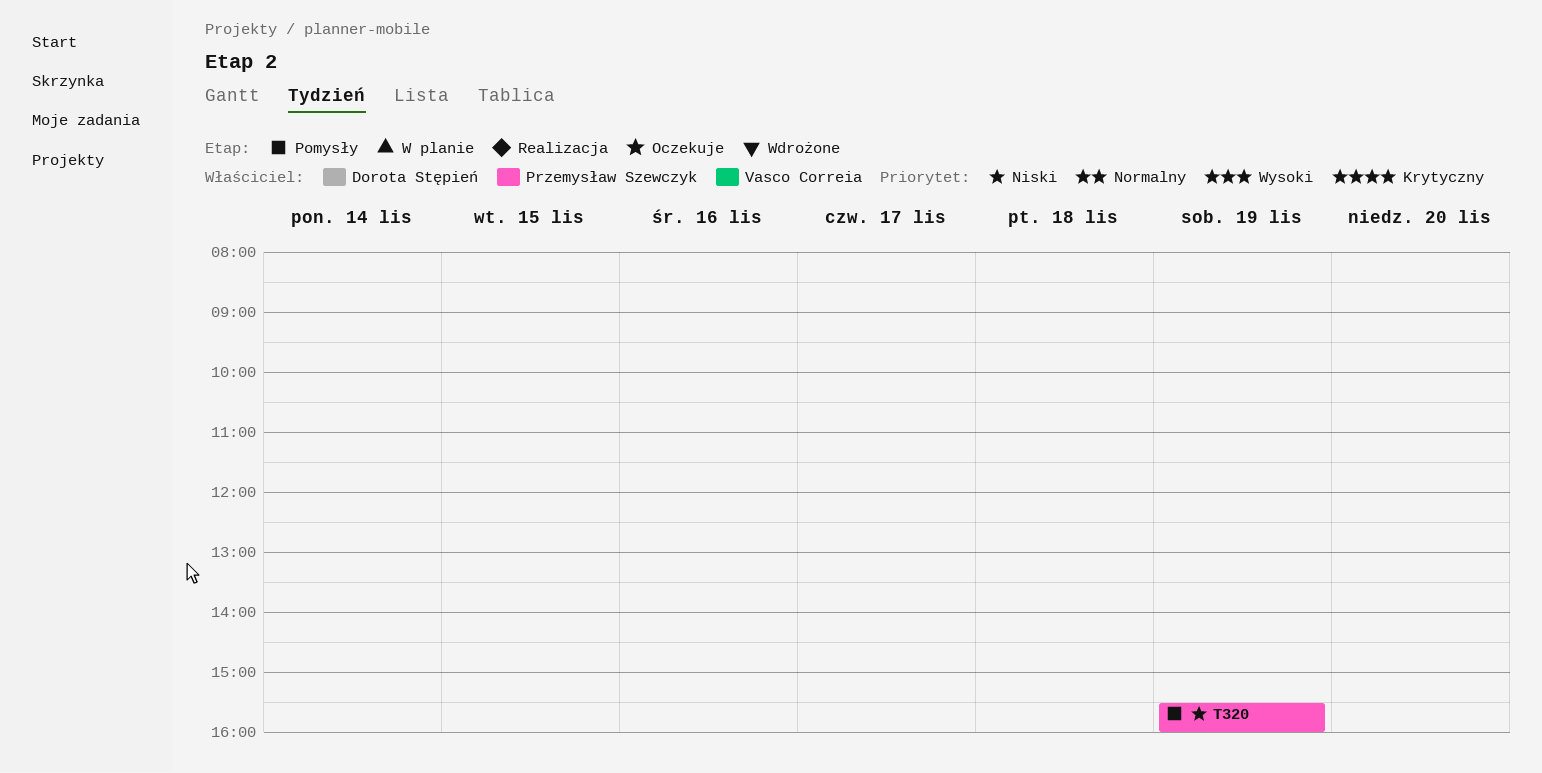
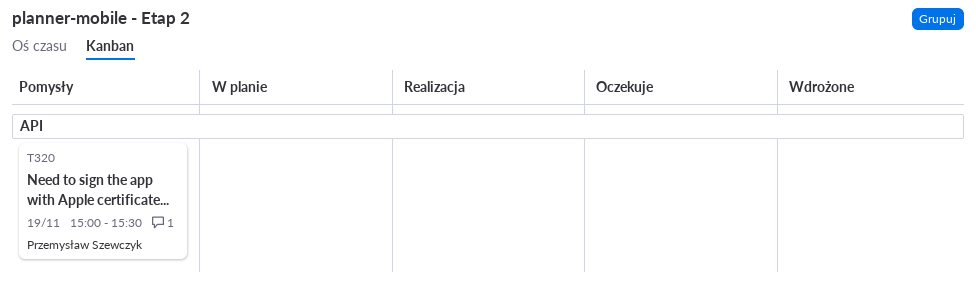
T320, begins: 15:30 -> 15:00
T320, ends: 16:00 -> 15:30

